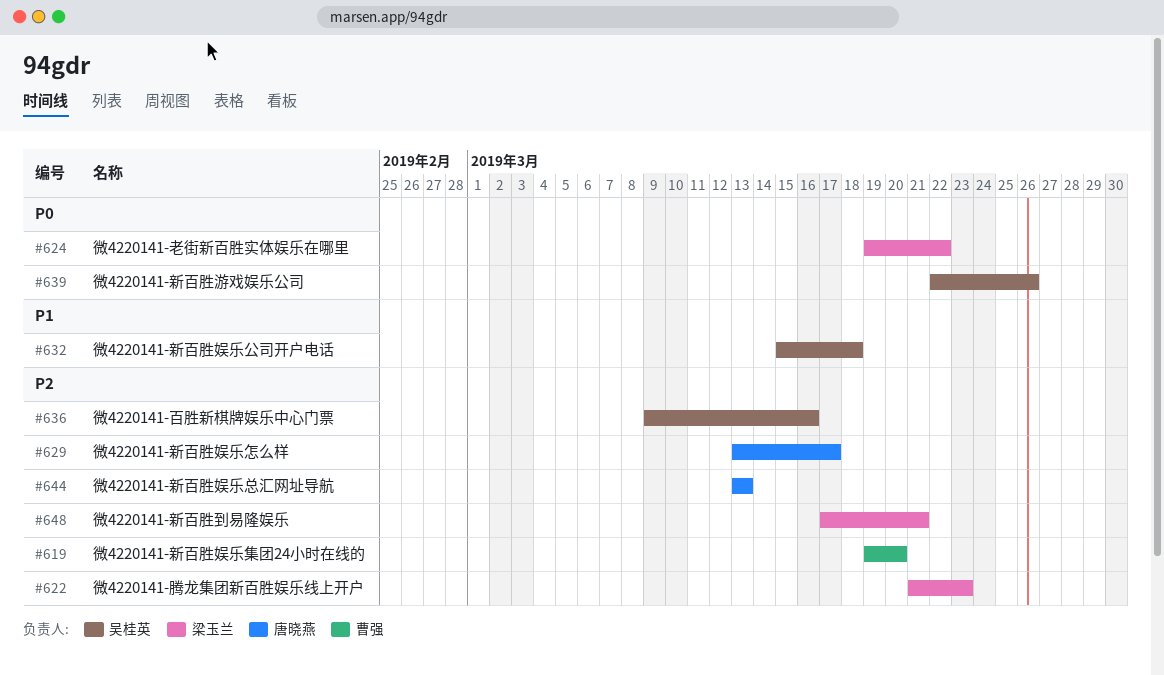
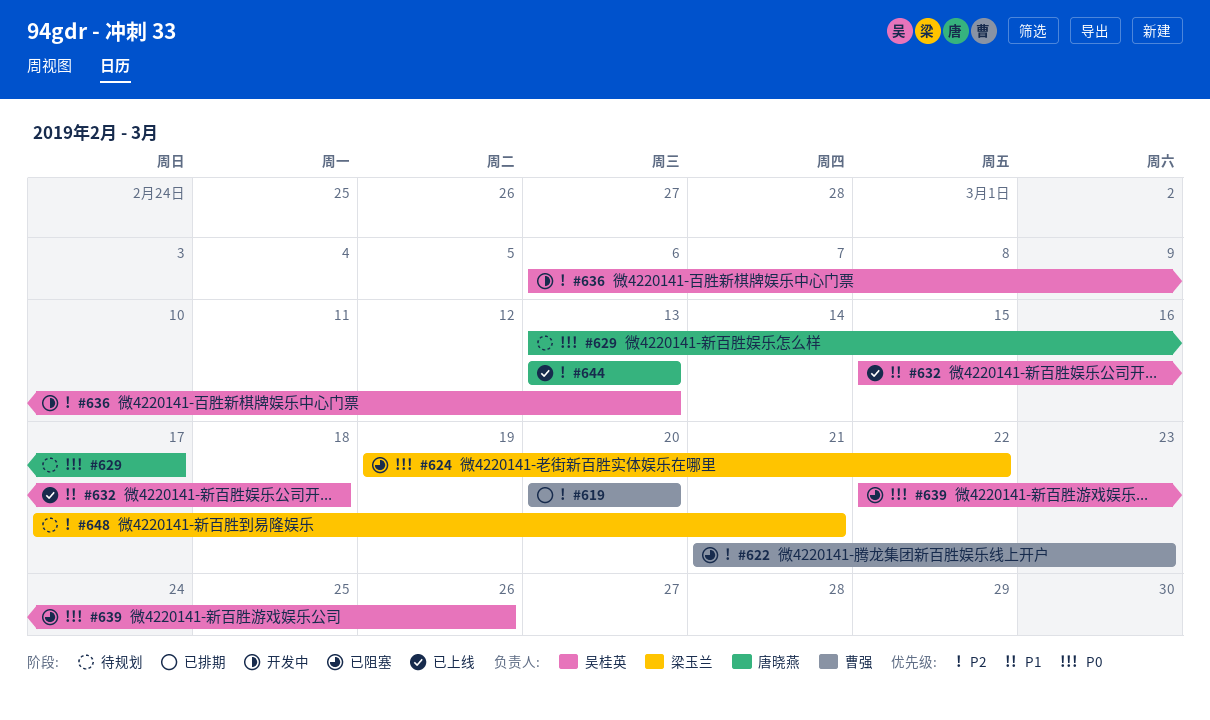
#619, start: Mar 19 -> Mar 20
#622, owner: 梁玉兰 -> 曹强
#629, priority: P2 -> P0
#636, start: Mar 9 -> Mar 6
#636, due: Mar 16 -> Mar 13

